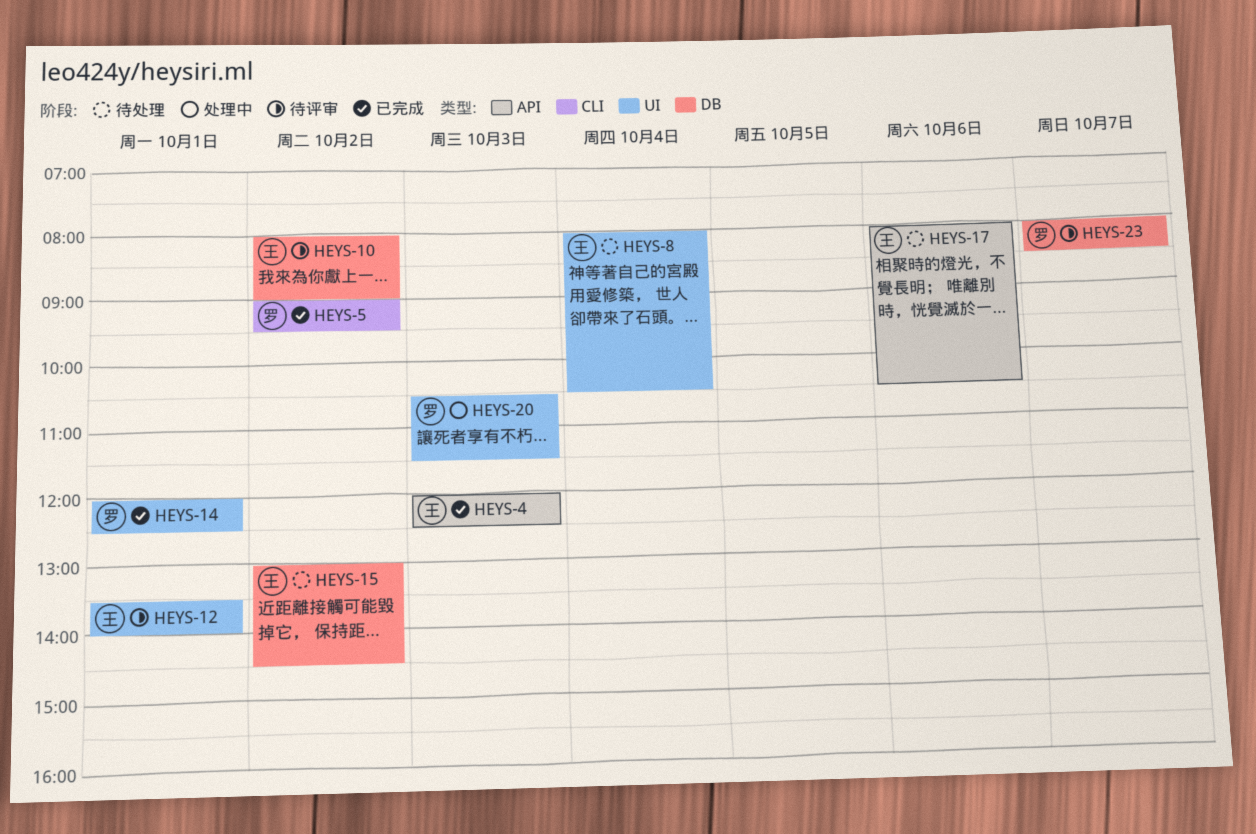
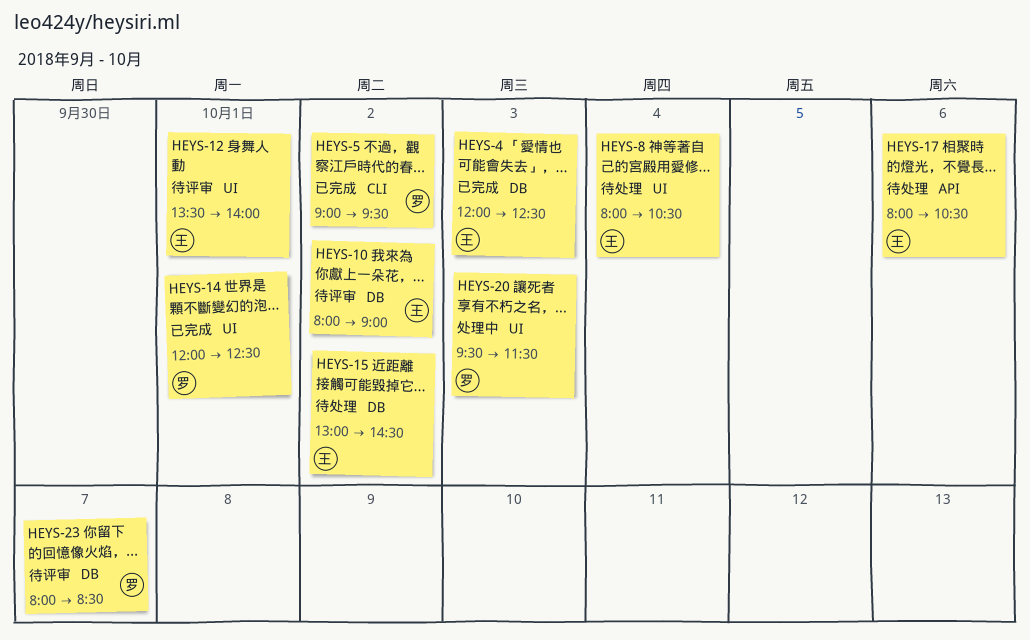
HEYS-4, label: API -> DB
HEYS-20, begins: 10:30 -> 09:30

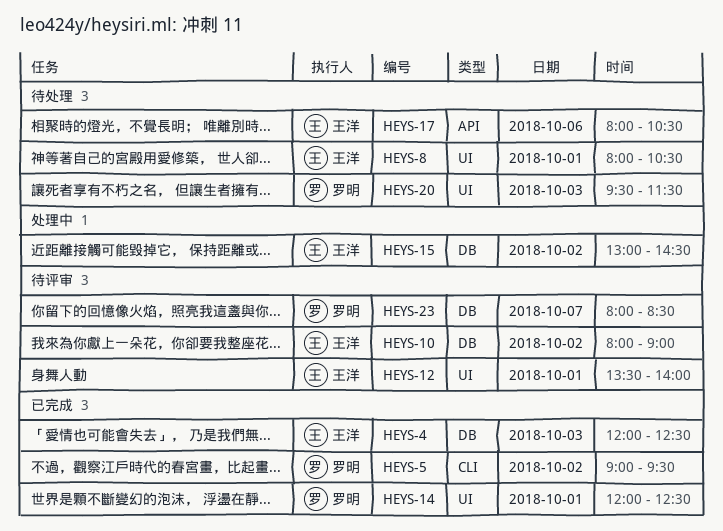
HEYS-8, day: Oct 4 -> Oct 1
HEYS-15, status: 待处理 -> 处理中
HEYS-20, status: 处理中 -> 待处理

